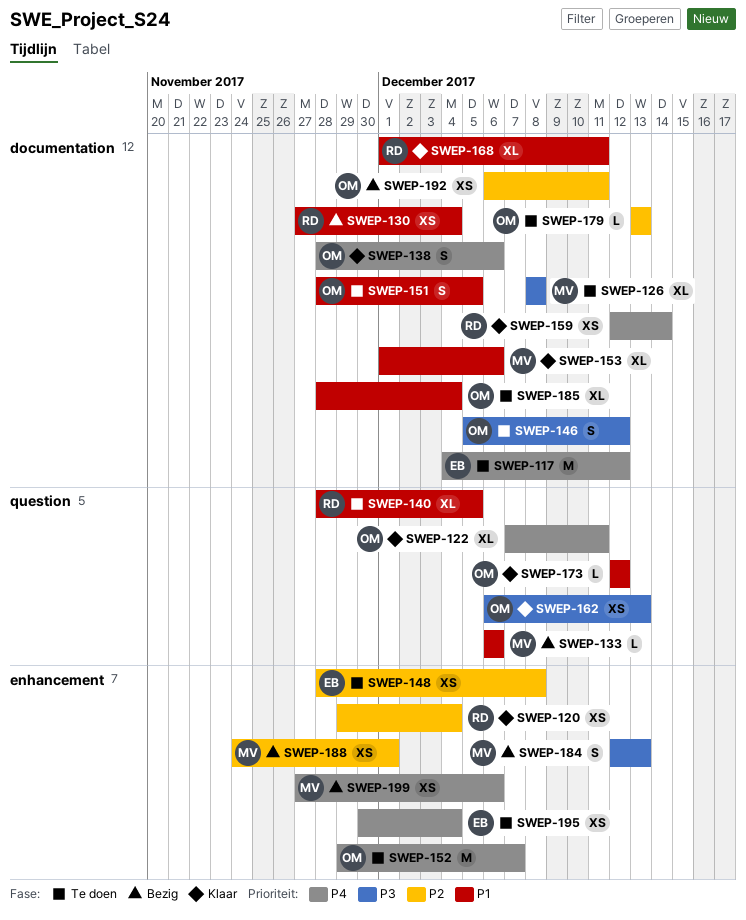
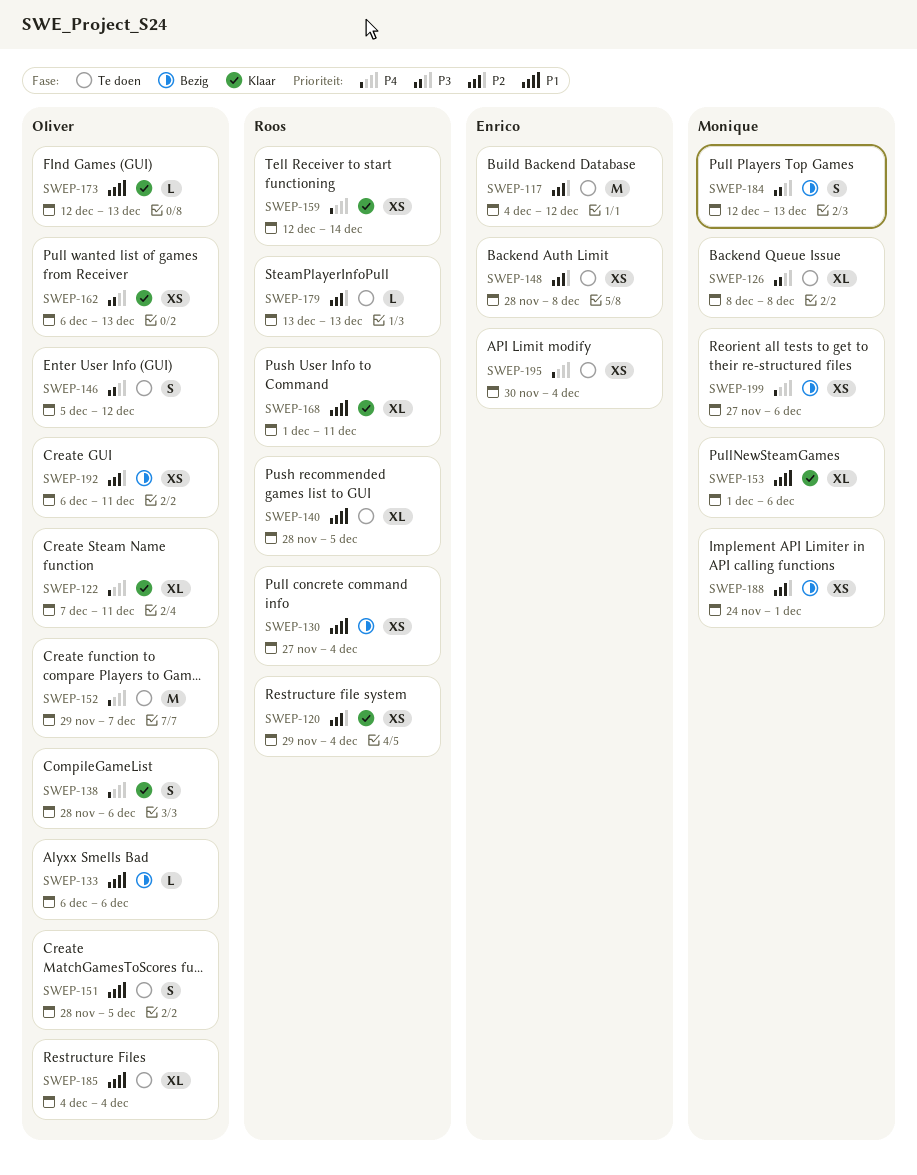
SWEP-117, priority: P4 -> P2
SWEP-133, owner: Monique -> Oliver
SWEP-173, due: Dec 12 -> Dec 13
SWEP-179, owner: Oliver -> Roos
SWEP-185, start: Nov 28 -> Dec 4

